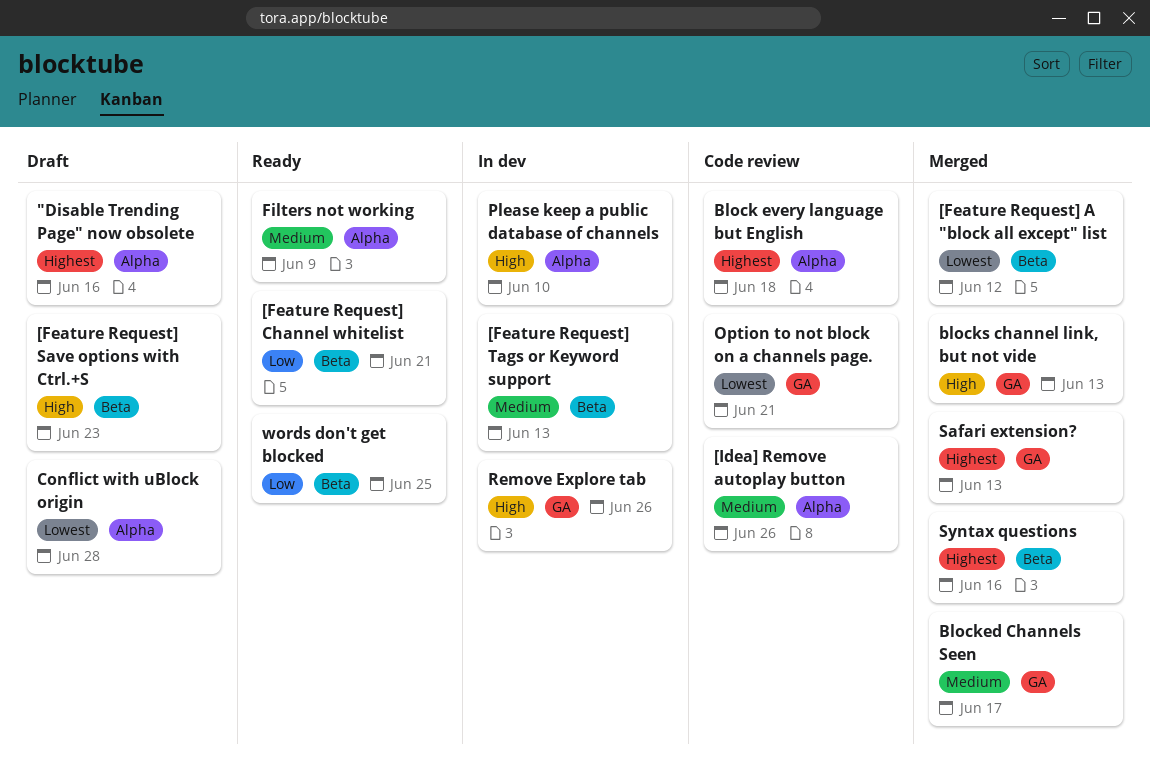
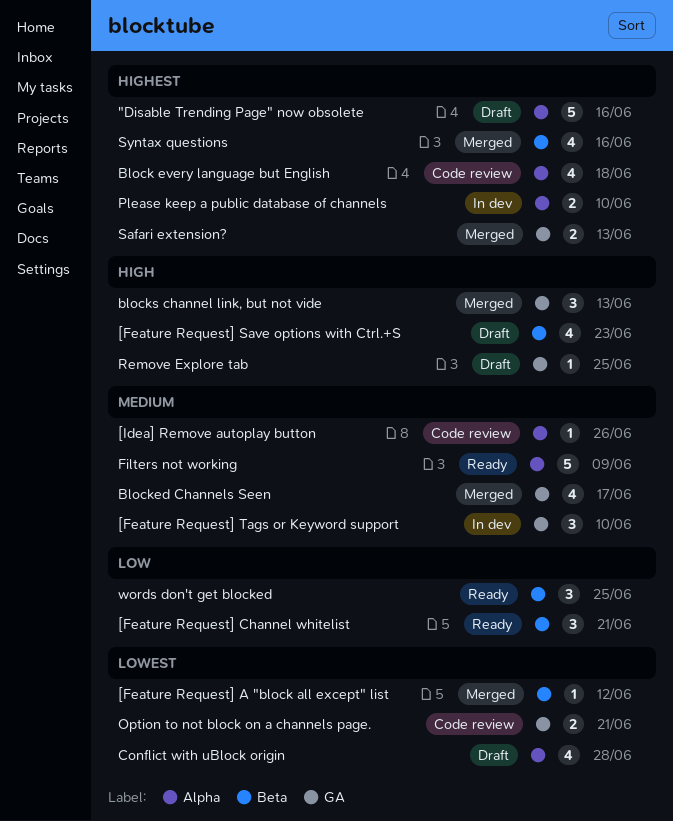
[Feature Request] Tags or Keyword support, label: Beta -> GA
[Feature Request] Tags or Keyword support, due: Jun 13 -> Jun 10
Please keep a public database of channels, priority: High -> Highest
Remove Explore tab, status: In dev -> Draft
Remove Explore tab, due: Jun 26 -> Jun 25

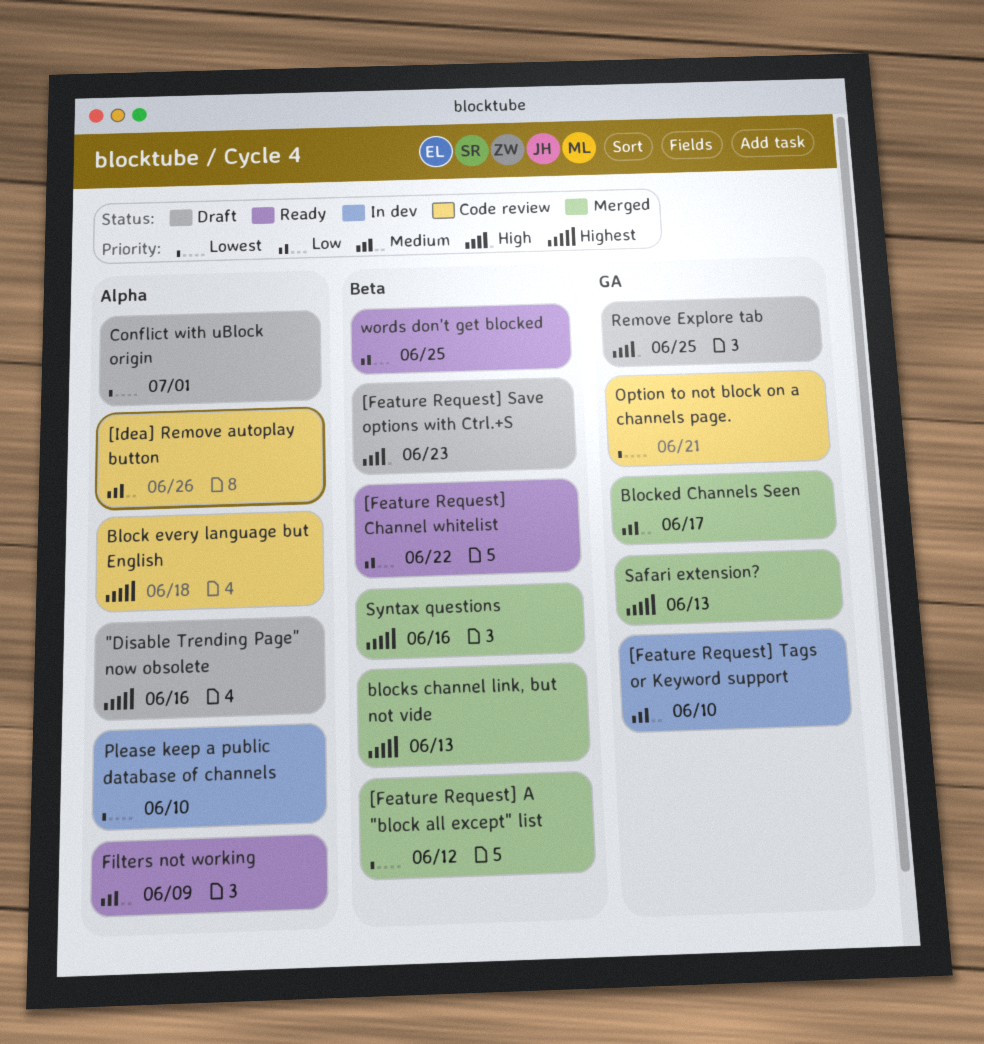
[Feature Request] Channel whitelist, due: Jun 21 -> Jun 22
blocks channel link, but not vide, priority: High -> Highest
blocks channel link, but not vide, label: GA -> Beta
Conflict with uBlock origin, due: Jun 28 -> Jul 1
Please keep a public database of channels, priority: Highest -> Lowest

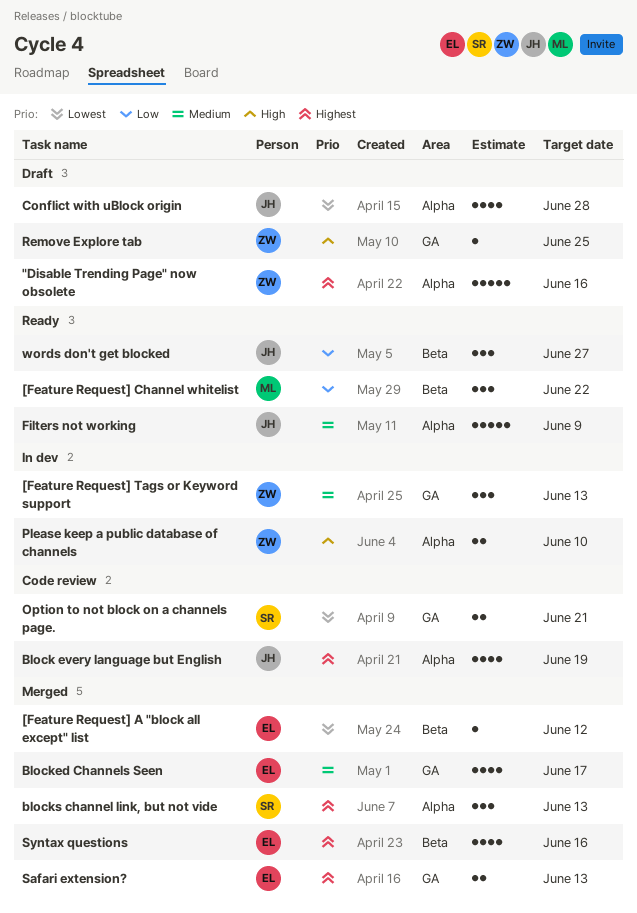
[Feature Request] Save options with Ctrl.+S: present -> none
[Feature Request] Tags or Keyword support, due: Jun 10 -> Jun 13
[Idea] Remove autoplay button: present -> none
Block every language but English, due: Jun 18 -> Jun 19
blocks channel link, but not vide, label: Beta -> Alpha
Conflict with uBlock origin, due: Jul 1 -> Jun 28
Please keep a public database of channels, priority: Lowest -> High
words don't get blocked, due: Jun 25 -> Jun 27

